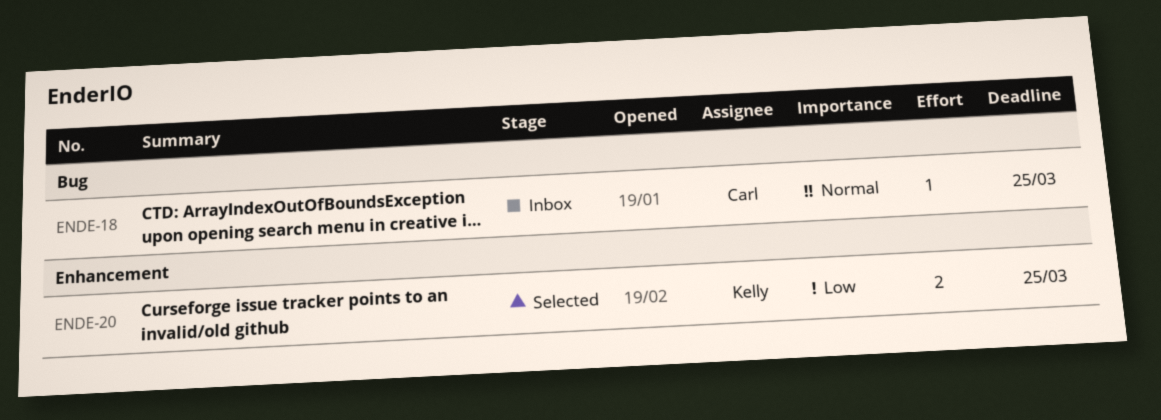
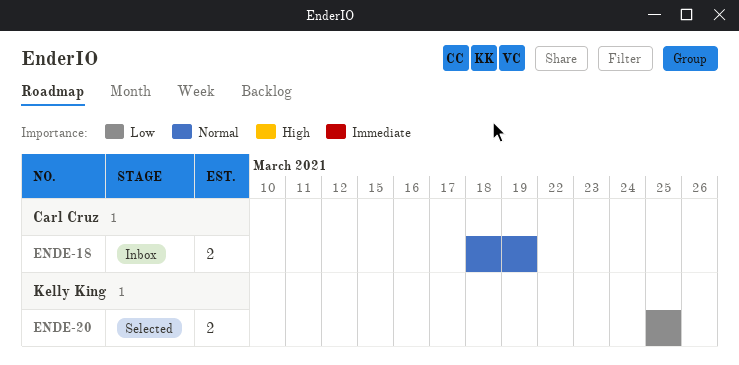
ENDE-18, estimate: 1 -> 2
ENDE-18, due: Mar 25 -> Mar 19

